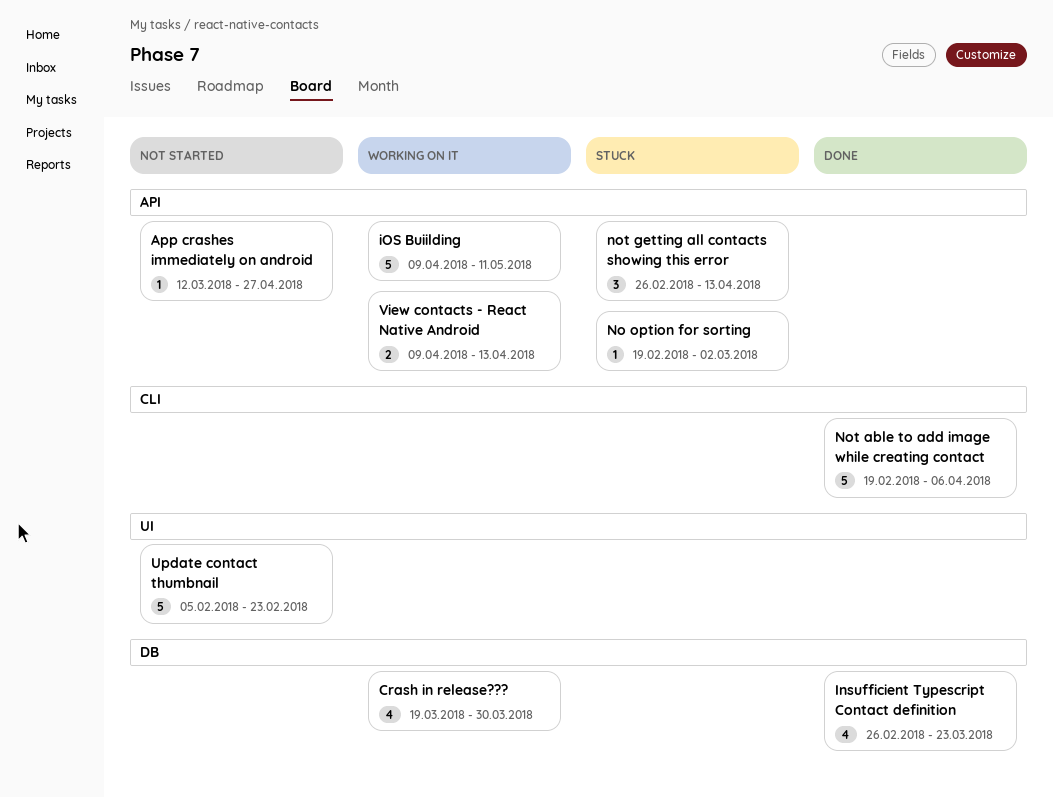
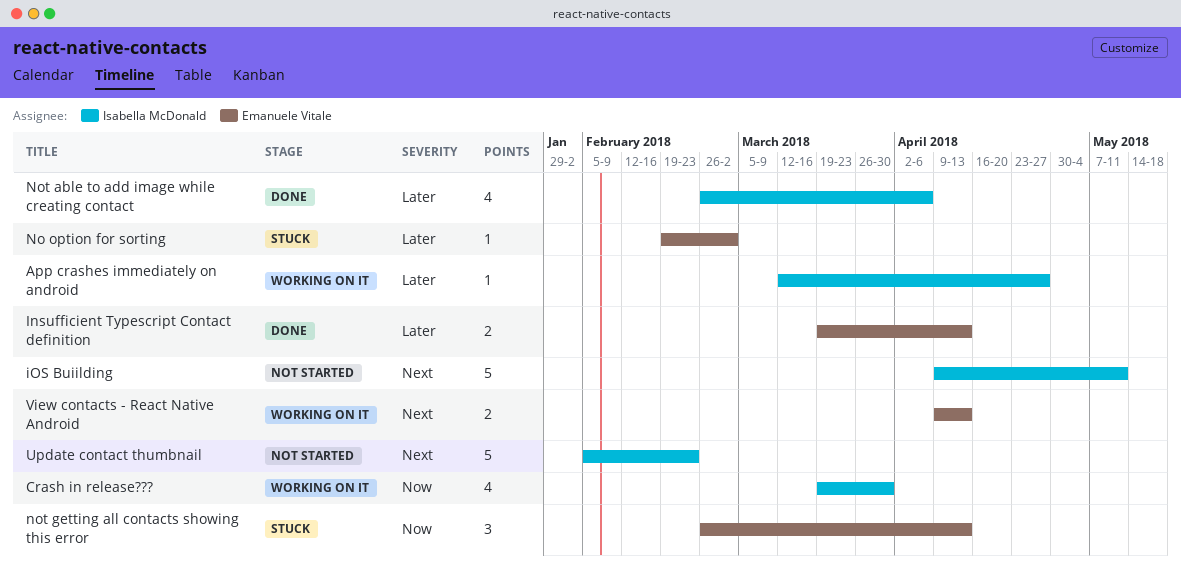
App crashes immediately on android, status: Not started -> Working on it
Insufficient Typescript Contact definition, estimate: 4 -> 2
Insufficient Typescript Contact definition, start: Feb 26 -> Mar 19
Insufficient Typescript Contact definition, due: Mar 23 -> Apr 13
iOS Buiilding, status: Working on it -> Not started
Not able to add image while creating contact, estimate: 5 -> 4
Not able to add image while creating contact, start: Feb 19 -> Feb 26

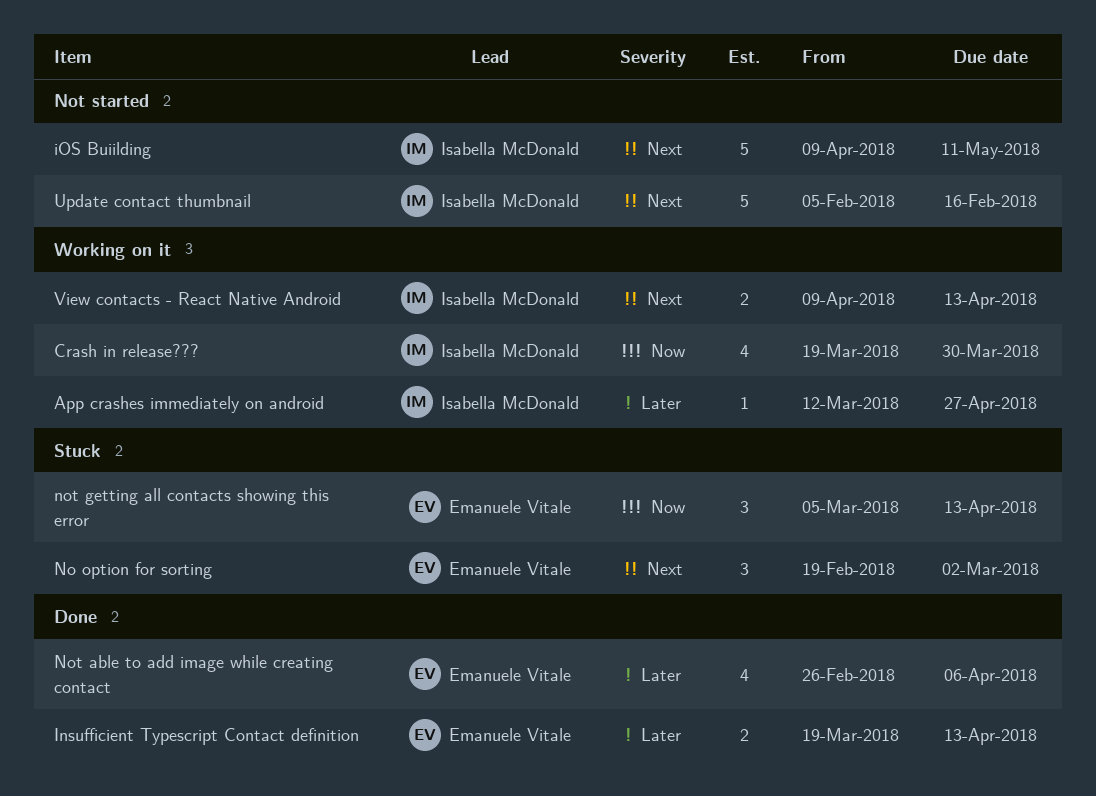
No option for sorting, priority: Later -> Next
No option for sorting, estimate: 1 -> 3
Not able to add image while creating contact, owner: Isabella McDonald -> Emanuele Vitale
not getting all contacts showing this error, start: Feb 26 -> Mar 5
Update contact thumbnail, due: Feb 23 -> Feb 16
View contacts - React Native Android, owner: Emanuele Vitale -> Isabella McDonald

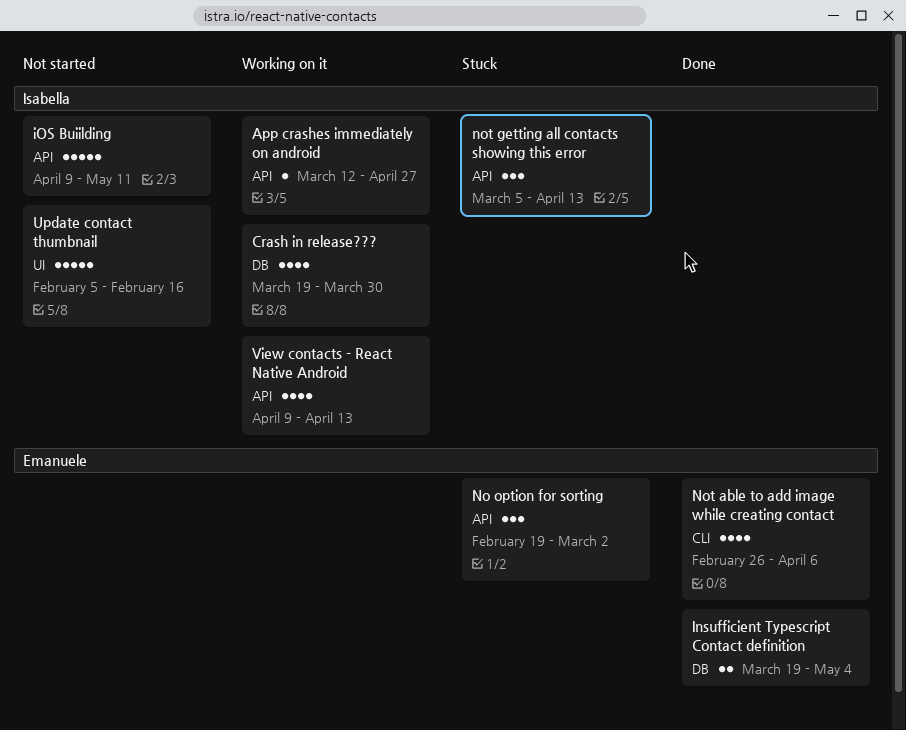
Insufficient Typescript Contact definition, due: Apr 13 -> May 4
not getting all contacts showing this error, owner: Emanuele Vitale -> Isabella McDonald
View contacts - React Native Android, estimate: 2 -> 4

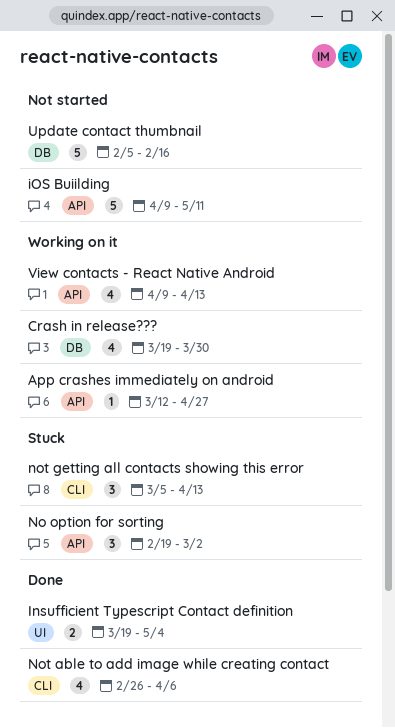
Insufficient Typescript Contact definition, label: DB -> UI
not getting all contacts showing this error, label: API -> CLI
Update contact thumbnail, label: UI -> DB

